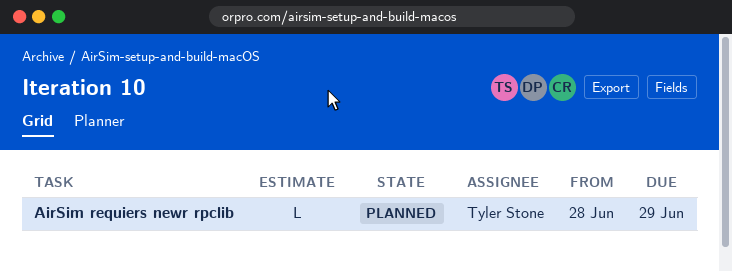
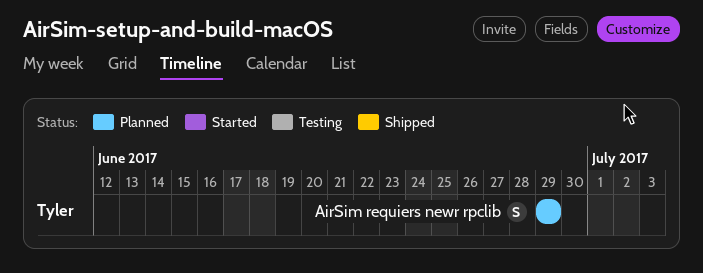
AirSim requiers newr rpclib, estimate: L -> S
AirSim requiers newr rpclib, start: Jun 28 -> Jun 29

